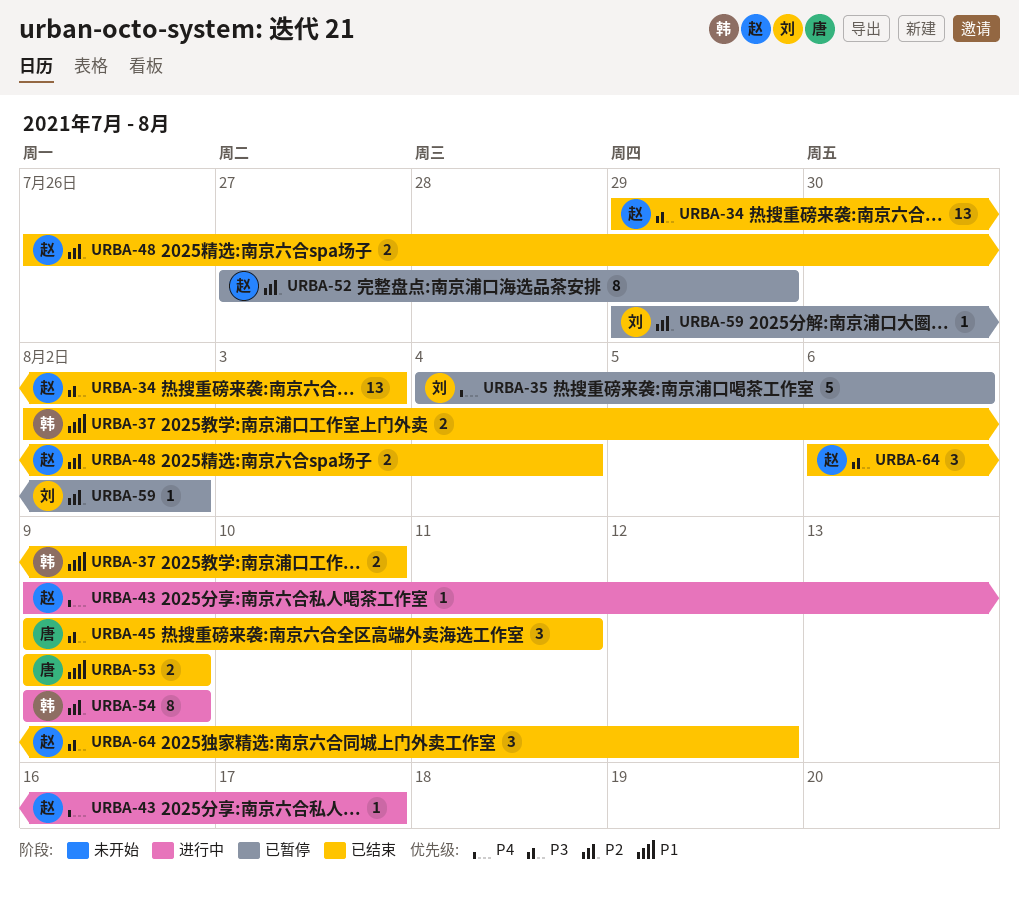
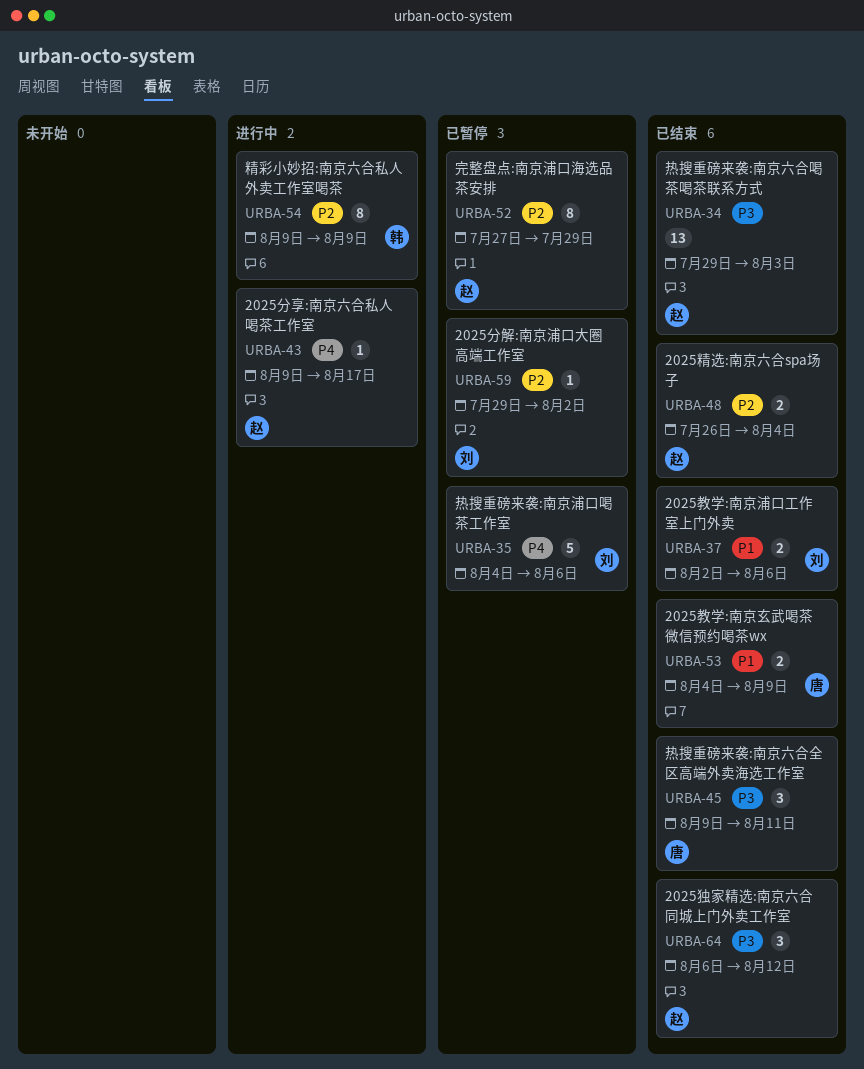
URBA-37, owner: 韩 -> 刘
URBA-37, due: Aug 10 -> Aug 6
URBA-53, start: Aug 9 -> Aug 4

